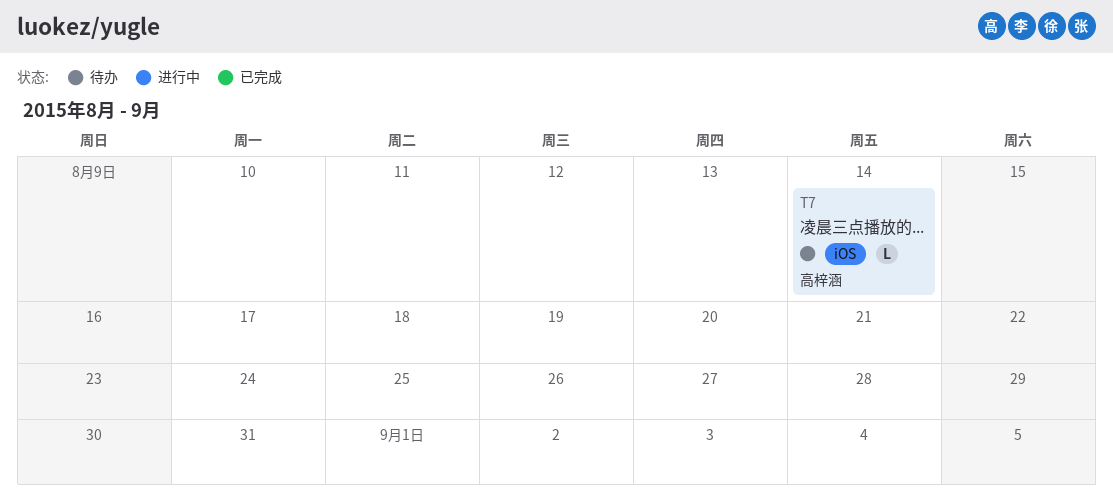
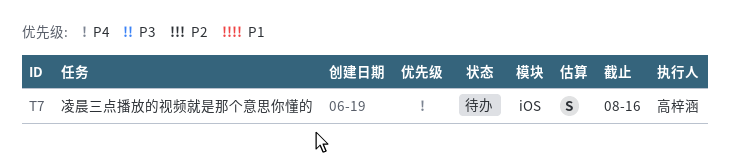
T7, estimate: L -> S
T7, due: Aug 14 -> Aug 16

